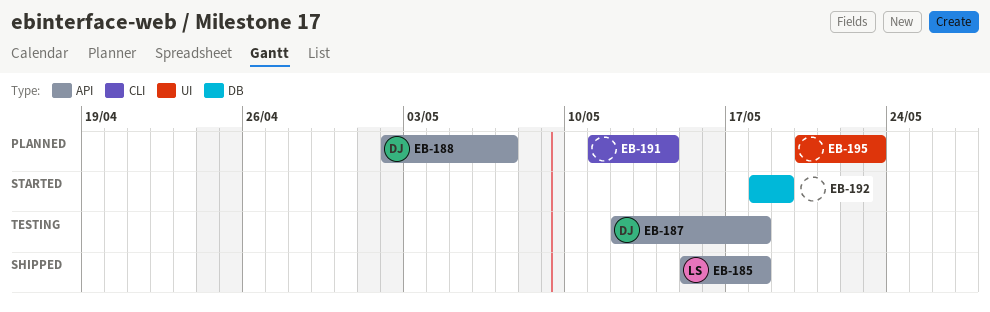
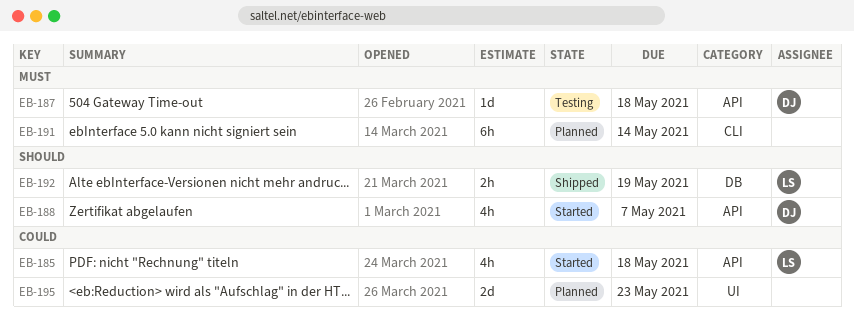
EB-185, status: Shipped -> Started
EB-188, status: Planned -> Started
EB-192, status: Started -> Shipped
EB-192, owner: none -> LS

